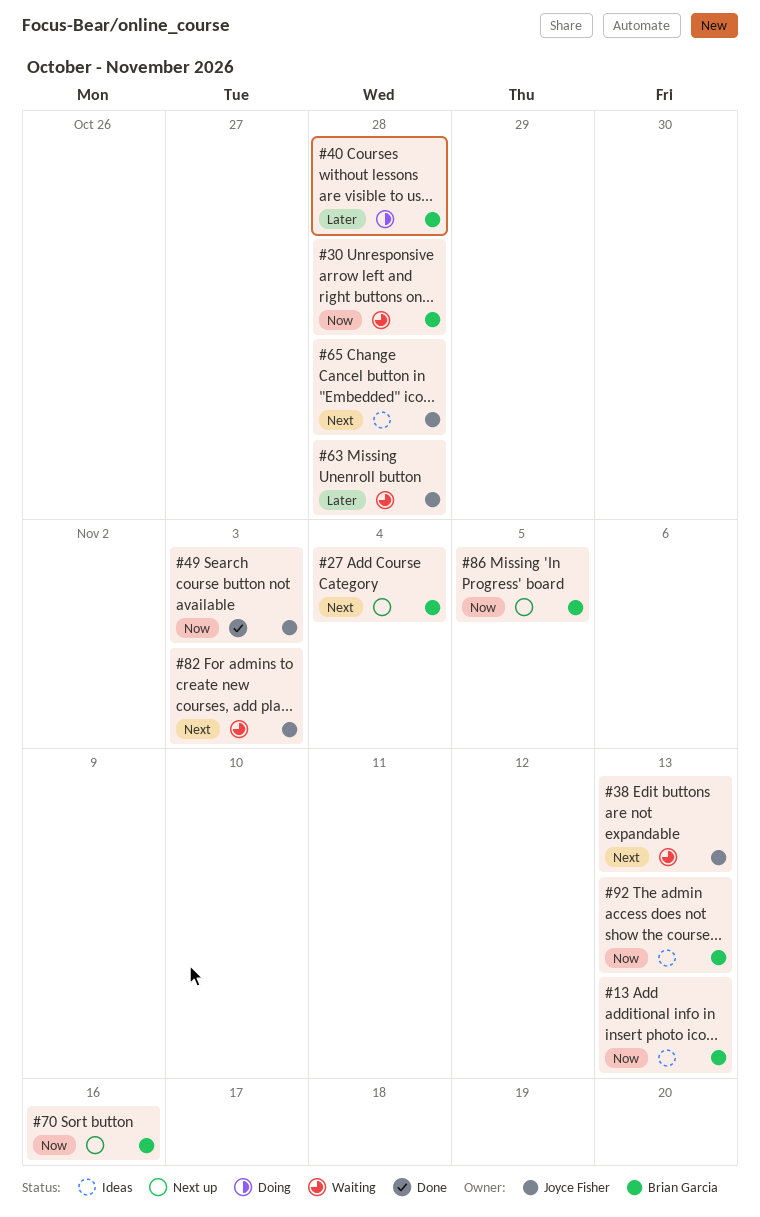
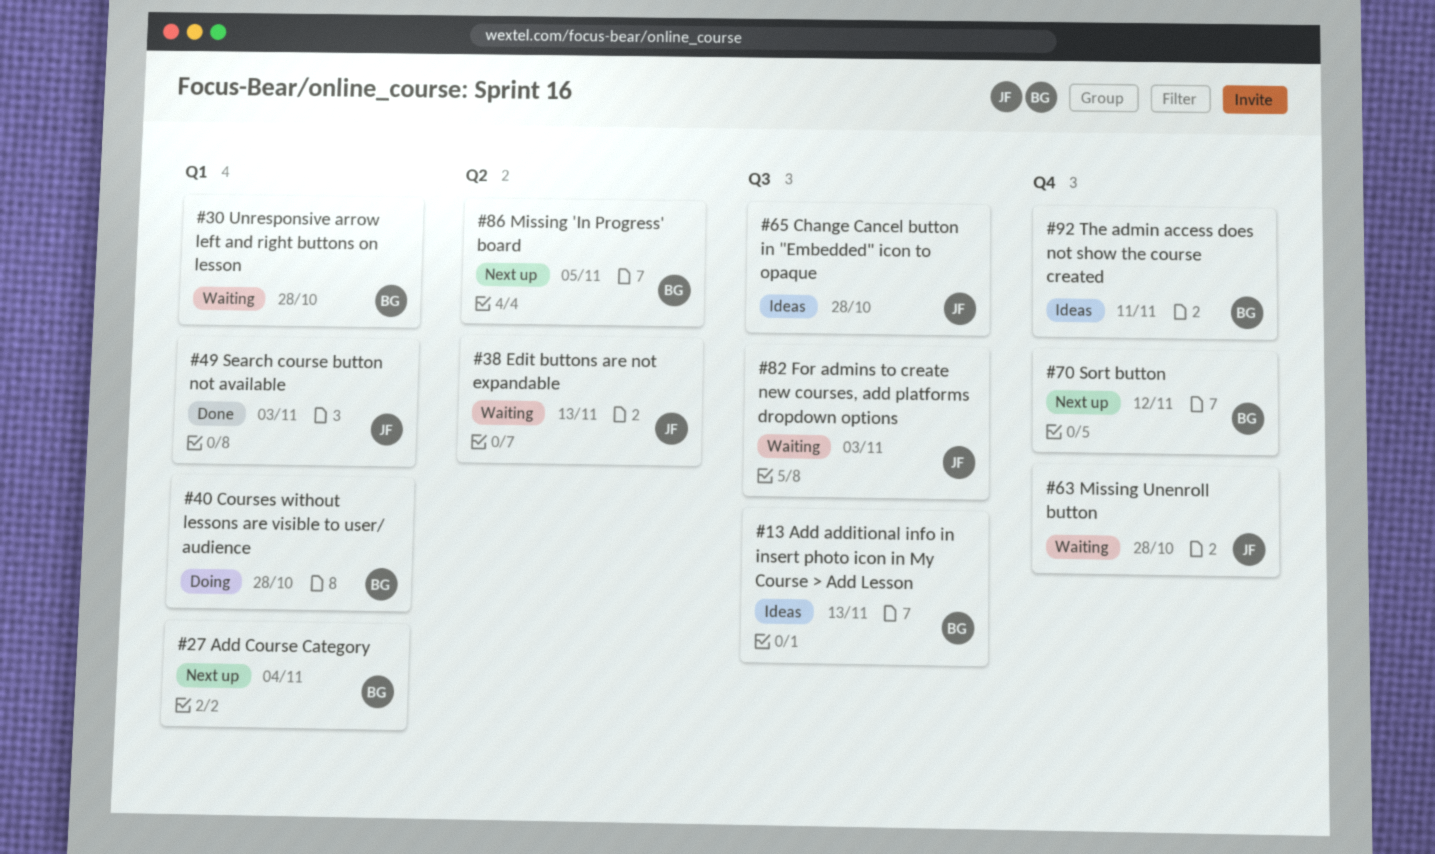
#70, due: Nov 16 -> Nov 12
#92, due: Nov 13 -> Nov 11

